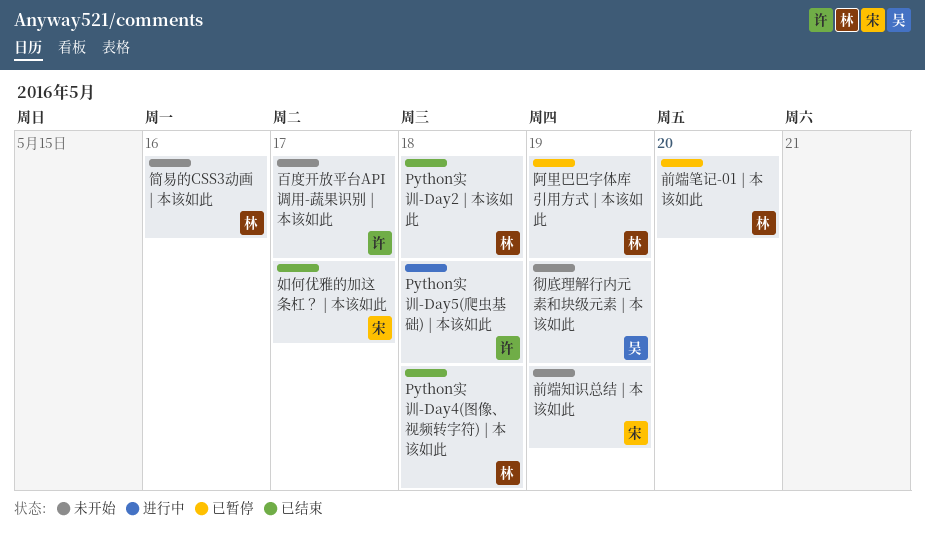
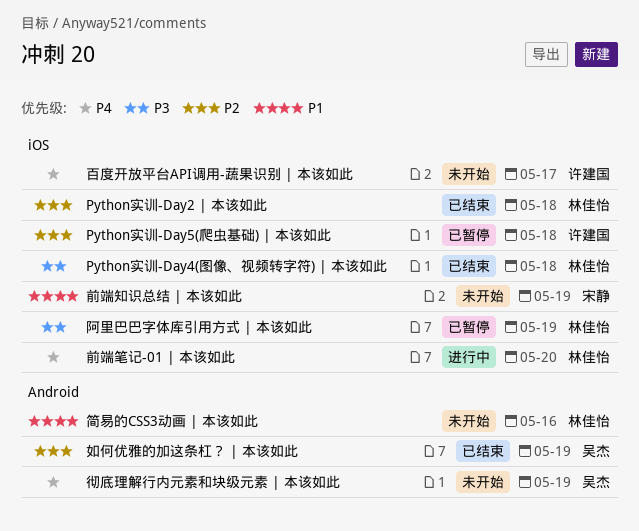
Python实训-Day5(爬虫基础) | 本该如此, status: 进行中 -> 已暂停
前端笔记-01 | 本该如此, status: 已暂停 -> 进行中
如何优雅的加这条杠？ | 本该如此, owner: 宋静 -> 吴杰
如何优雅的加这条杠？ | 本该如此, due: May 17 -> May 19

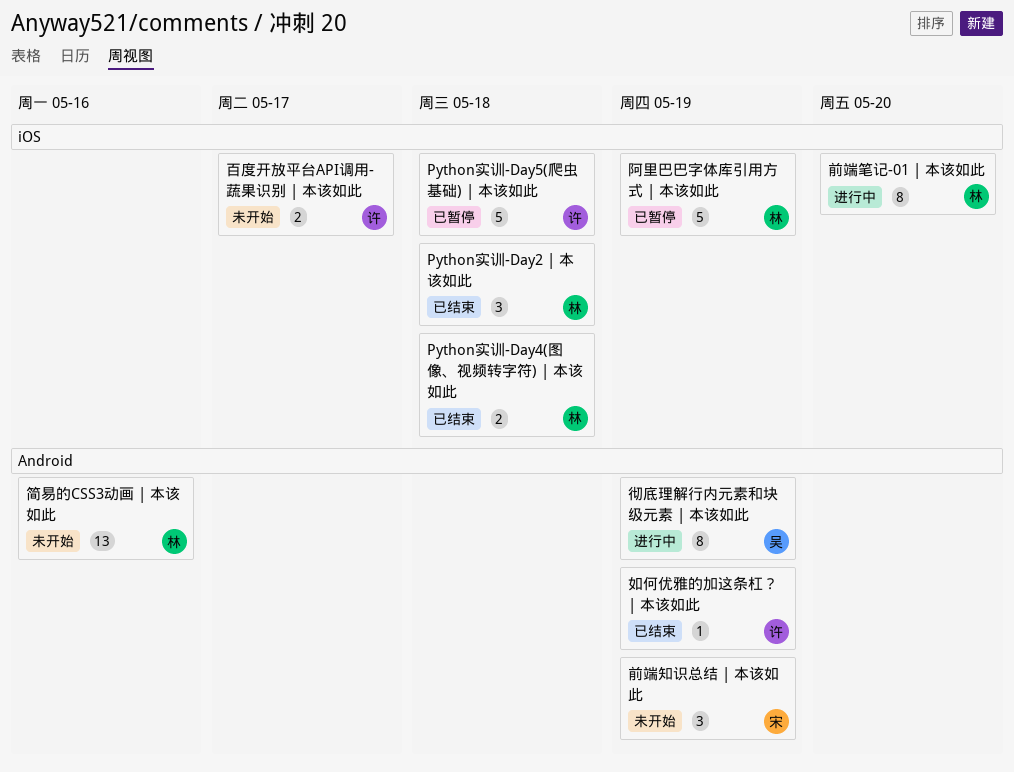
前端知识总结 | 本该如此, label: iOS -> Android
如何优雅的加这条杠？ | 本该如此, owner: 吴杰 -> 许建国
彻底理解行内元素和块级元素 | 本该如此, status: 未开始 -> 进行中

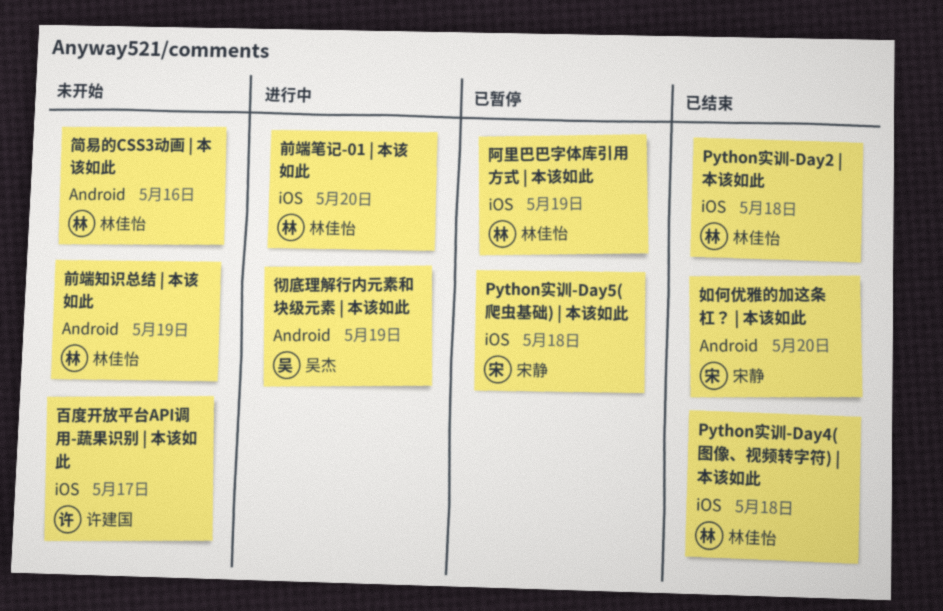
Python实训-Day5(爬虫基础) | 本该如此, owner: 许建国 -> 宋静
前端知识总结 | 本该如此, owner: 宋静 -> 林佳怡
如何优雅的加这条杠？ | 本该如此, owner: 许建国 -> 宋静
如何优雅的加这条杠？ | 本该如此, due: May 19 -> May 20

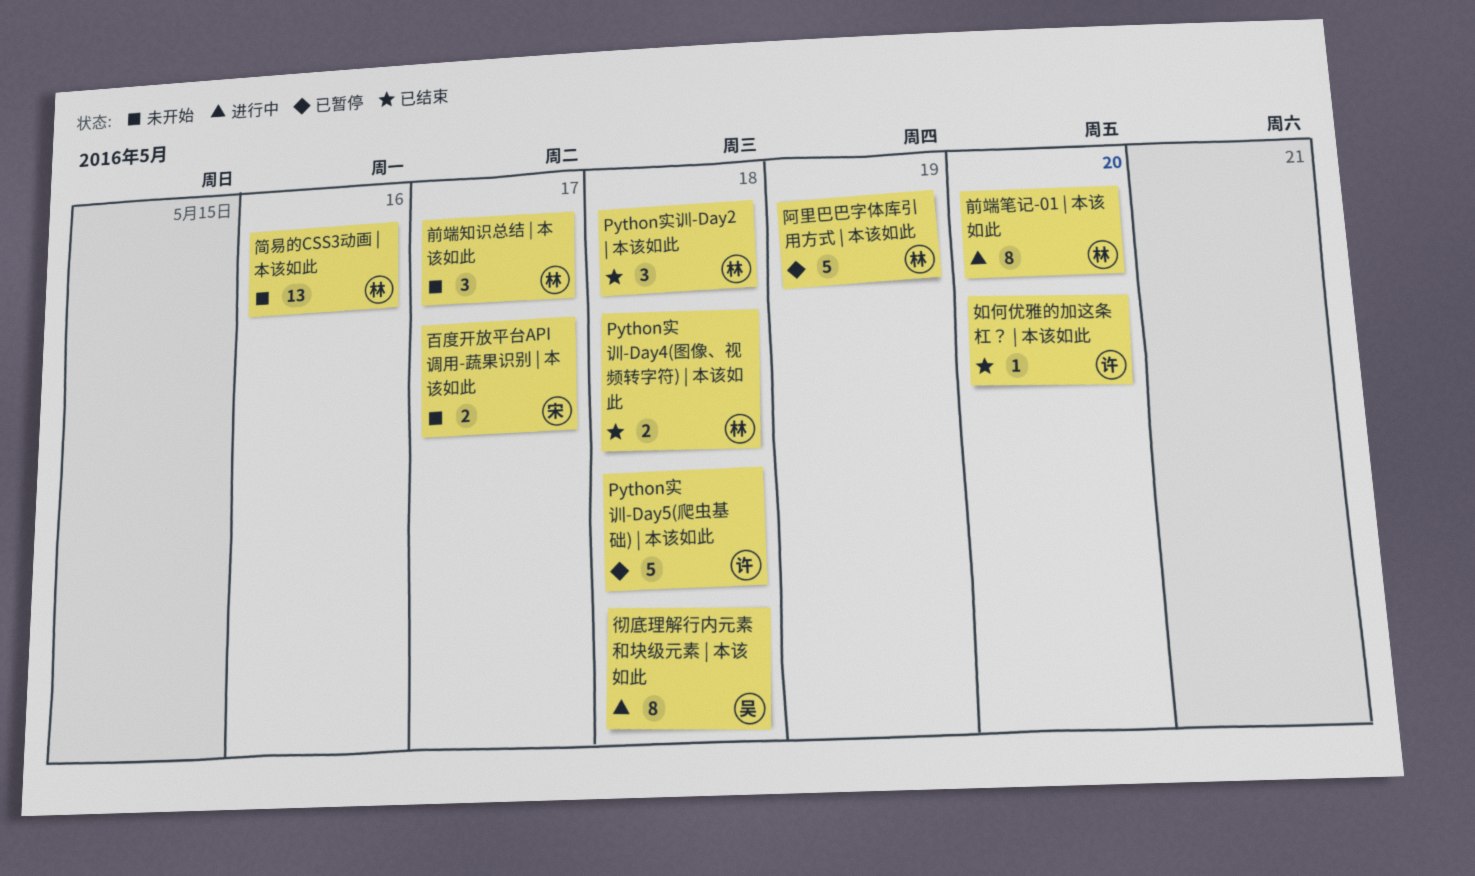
Python实训-Day5(爬虫基础) | 本该如此, owner: 宋静 -> 许建国
前端知识总结 | 本该如此, due: May 19 -> May 17
如何优雅的加这条杠？ | 本该如此, owner: 宋静 -> 许建国
彻底理解行内元素和块级元素 | 本该如此, due: May 19 -> May 18
百度开放平台API调用-蔬果识别 | 本该如此, owner: 许建国 -> 宋静

